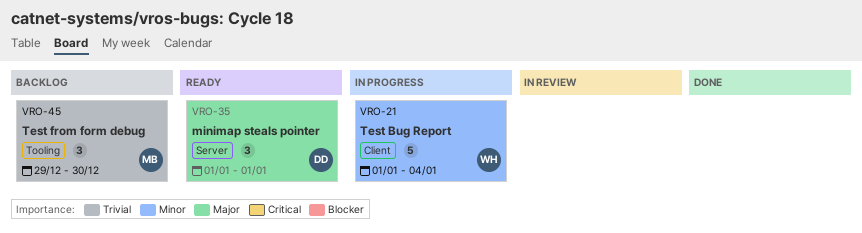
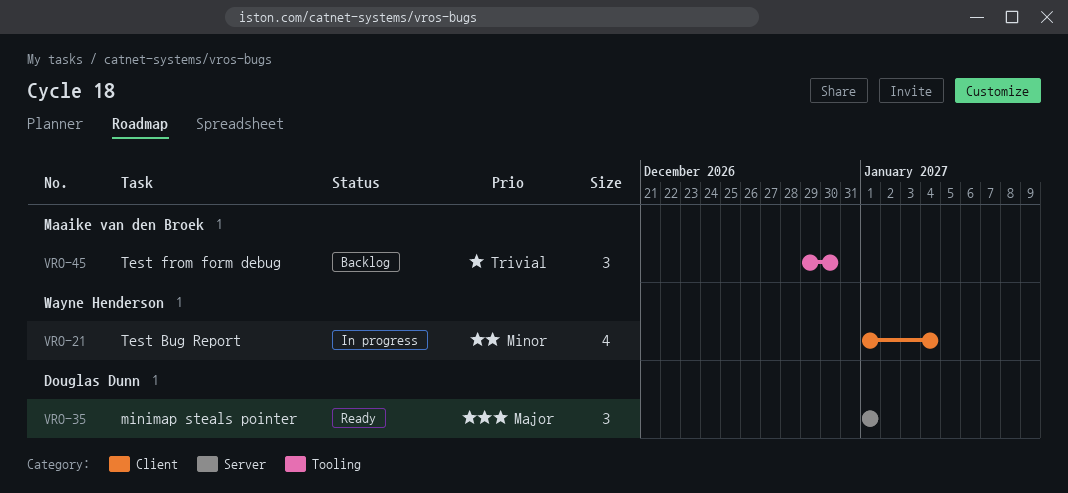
VRO-21, estimate: 5 -> 4

